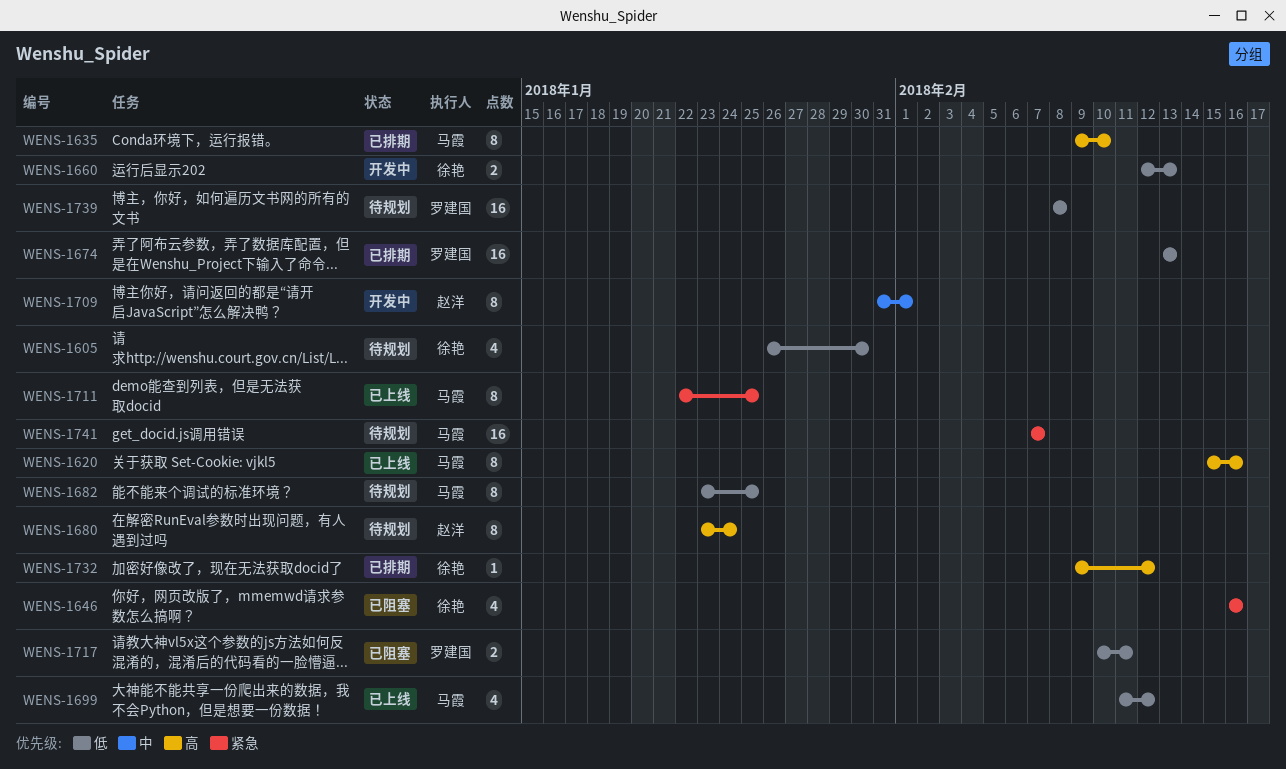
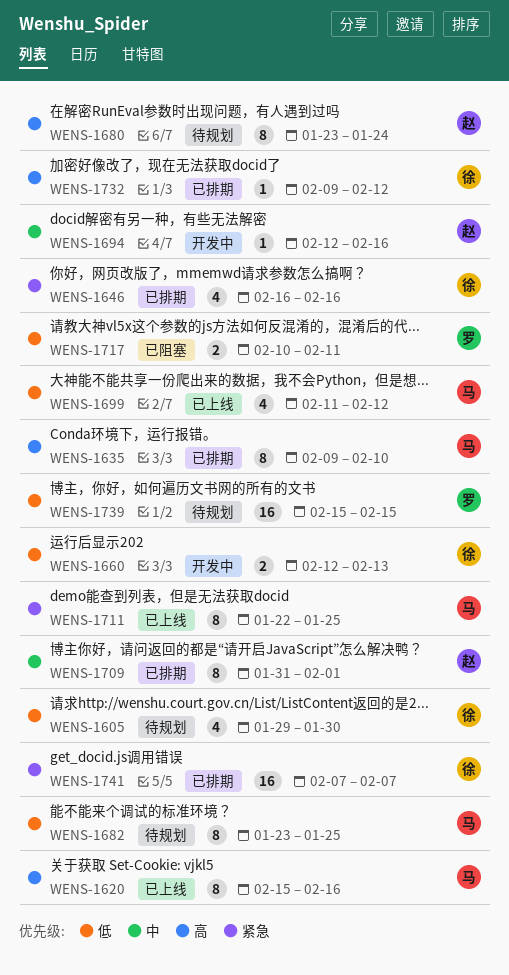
WENS-1605, start: Jan 26 -> Jan 29
WENS-1646, status: 已阻塞 -> 已排期
WENS-1674: present -> none
WENS-1694: none -> present
WENS-1709, status: 开发中 -> 已排期
WENS-1739, start: Feb 8 -> Feb 15
WENS-1739, due: Feb 8 -> Feb 15
WENS-1741, status: 待规划 -> 已排期
WENS-1741, owner: 马霞 -> 徐艳

